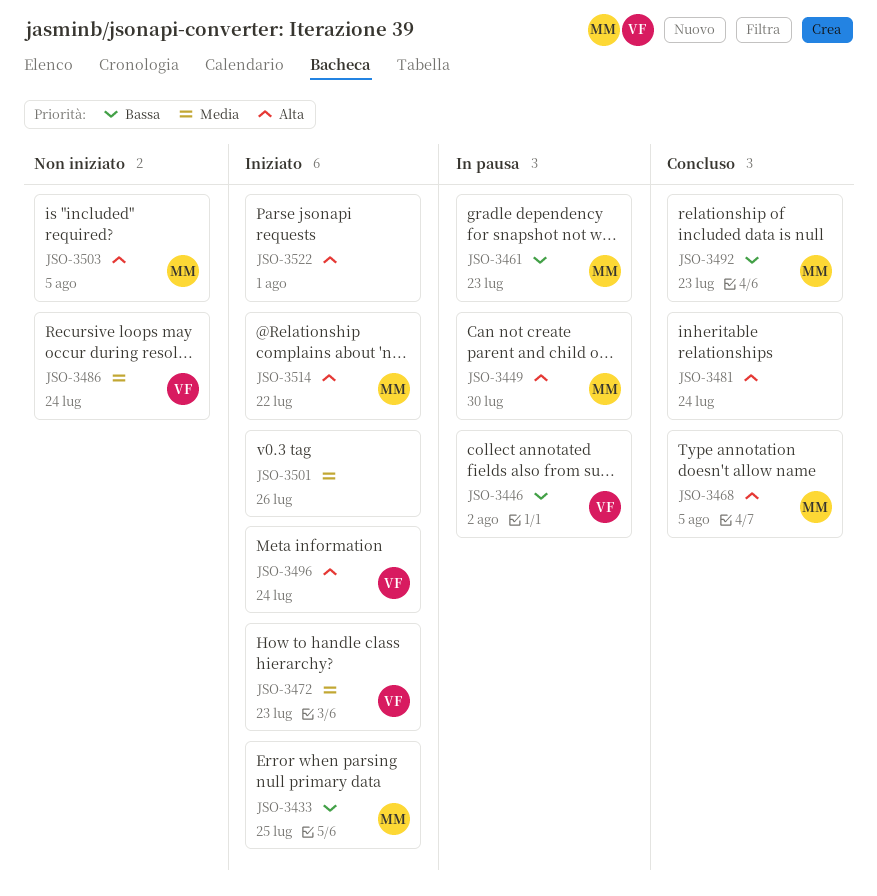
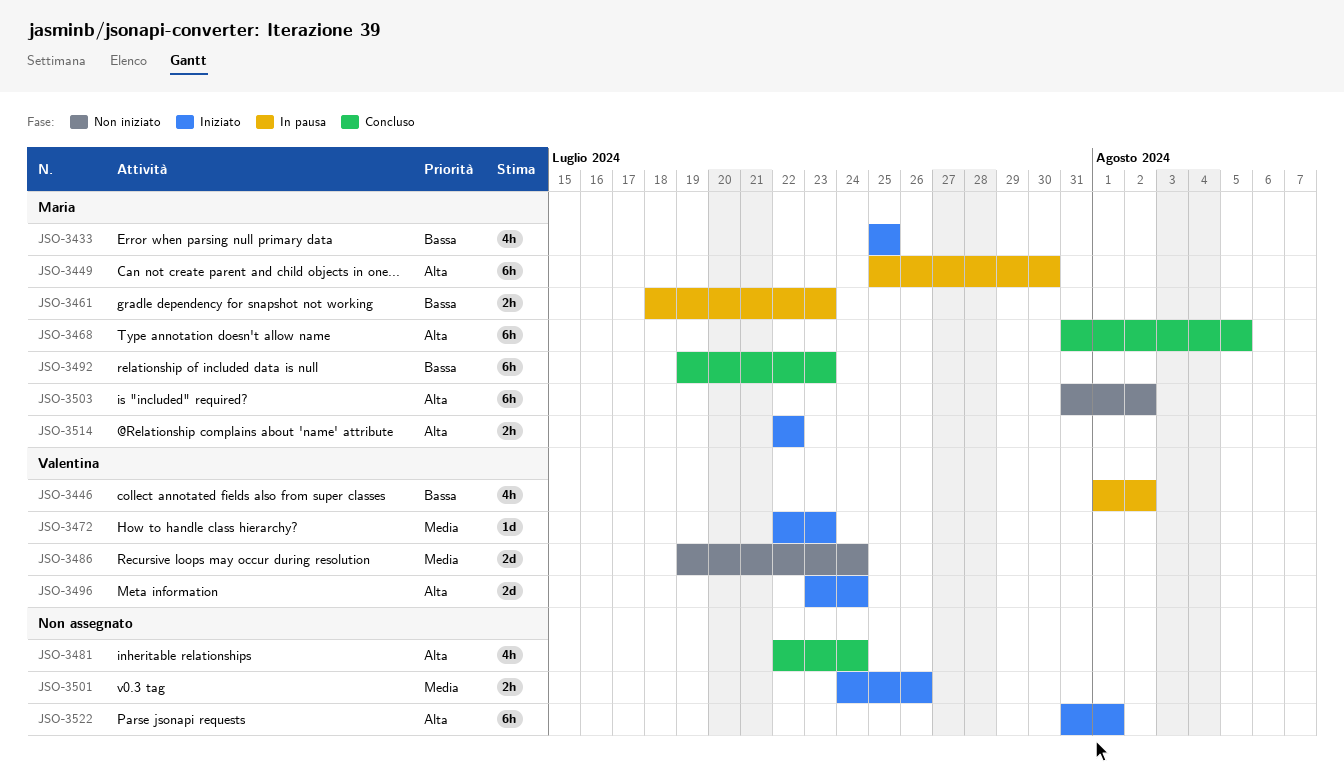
JSO-3503, due: Aug 5 -> Aug 2

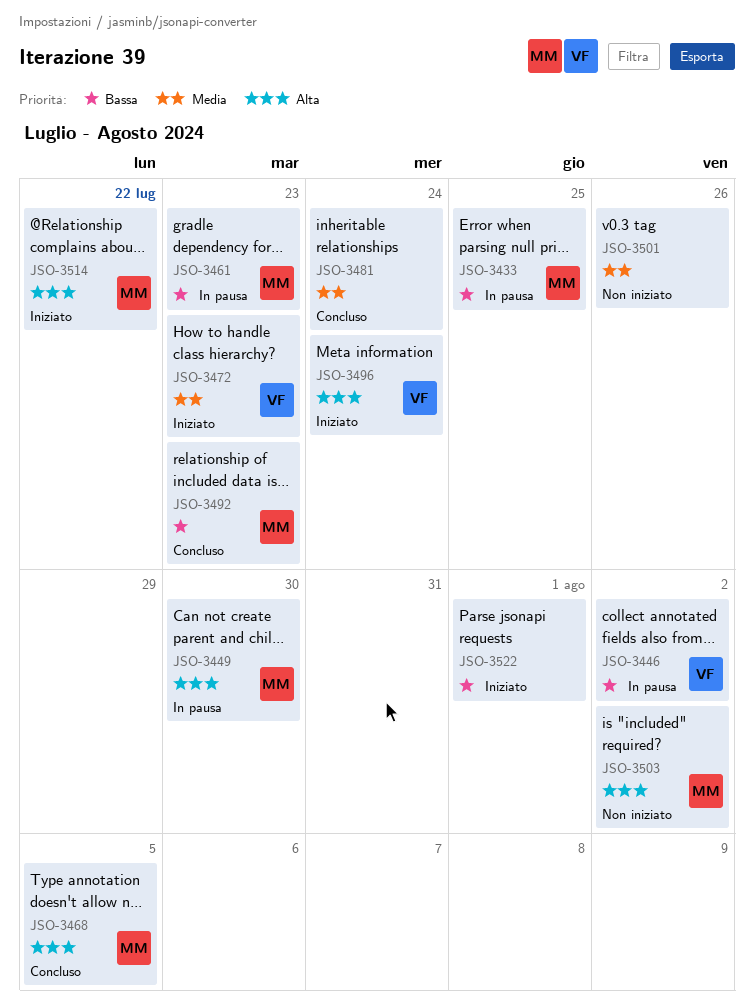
JSO-3433, status: Iniziato -> In pausa
JSO-3481, priority: Alta -> Media
JSO-3486: present -> none
JSO-3501, status: Iniziato -> Non iniziato
JSO-3522, priority: Alta -> Bassa

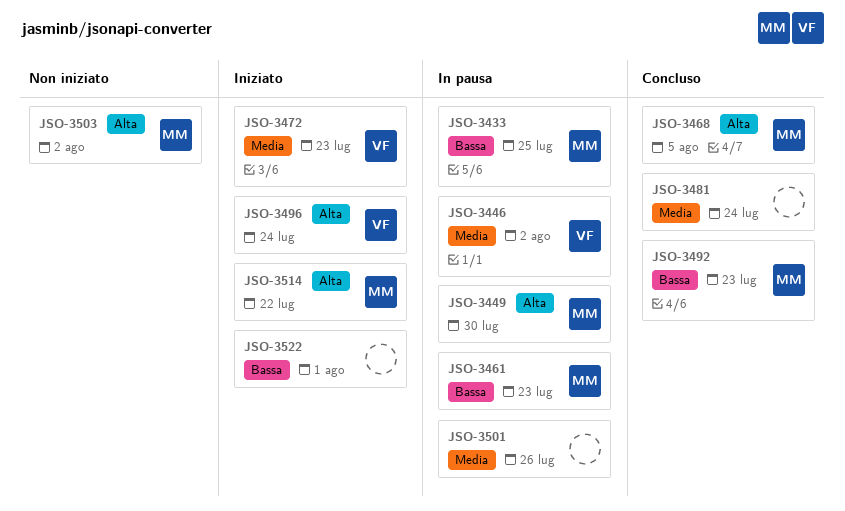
JSO-3446, priority: Bassa -> Media
JSO-3501, status: Non iniziato -> In pausa

